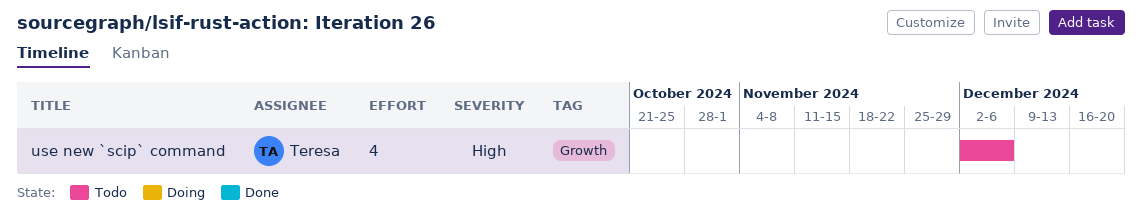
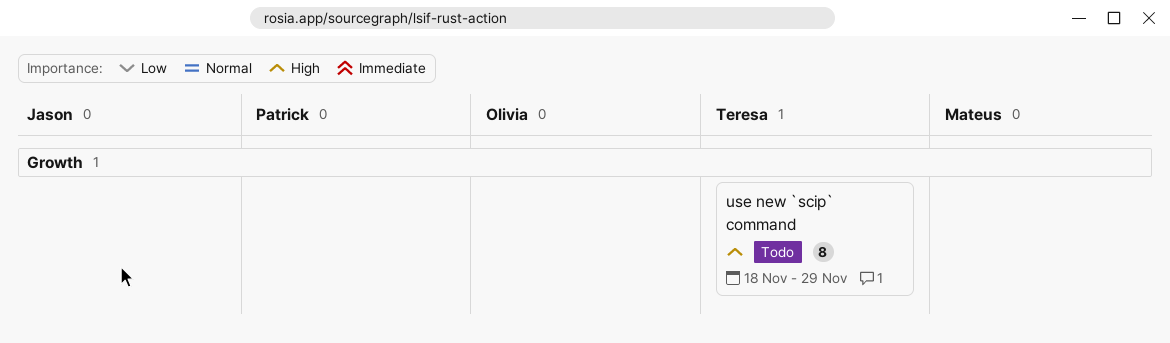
use new `scip` command, estimate: 4 -> 8
use new `scip` command, start: Dec 2 -> Nov 18
use new `scip` command, due: Dec 6 -> Nov 29

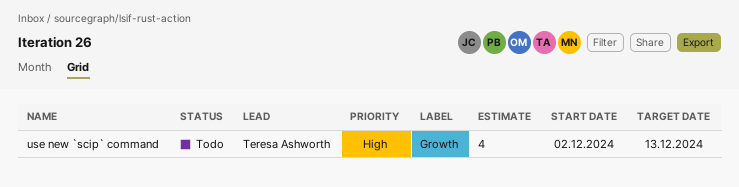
use new `scip` command, estimate: 8 -> 4
use new `scip` command, start: Nov 18 -> Dec 2
use new `scip` command, due: Nov 29 -> Dec 13

